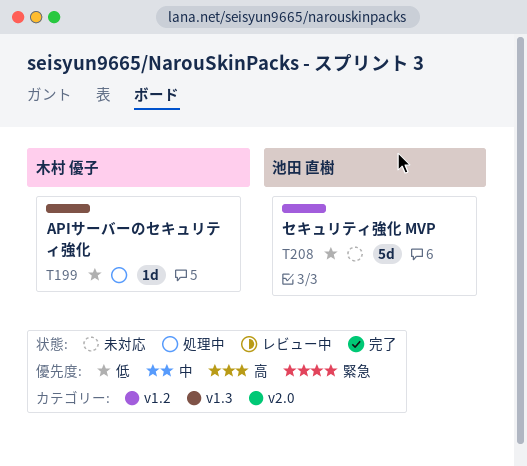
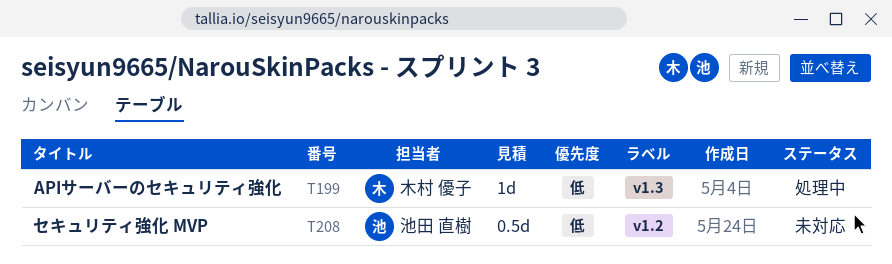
T208, estimate: 5d -> 0.5d

